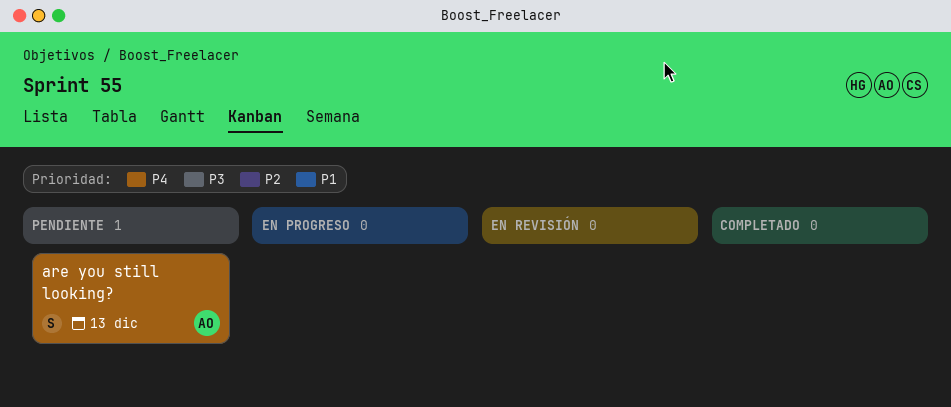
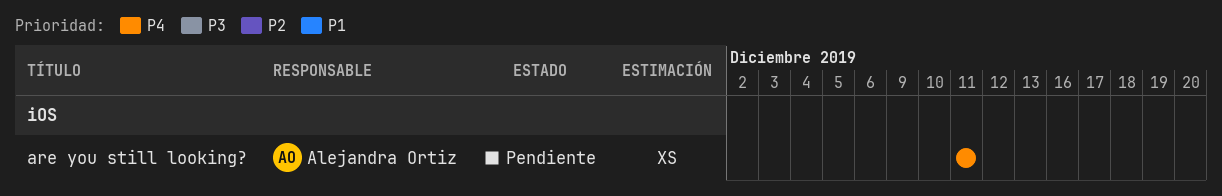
are you still looking?, estimate: S -> XS
are you still looking?, due: Dec 13 -> Dec 11

